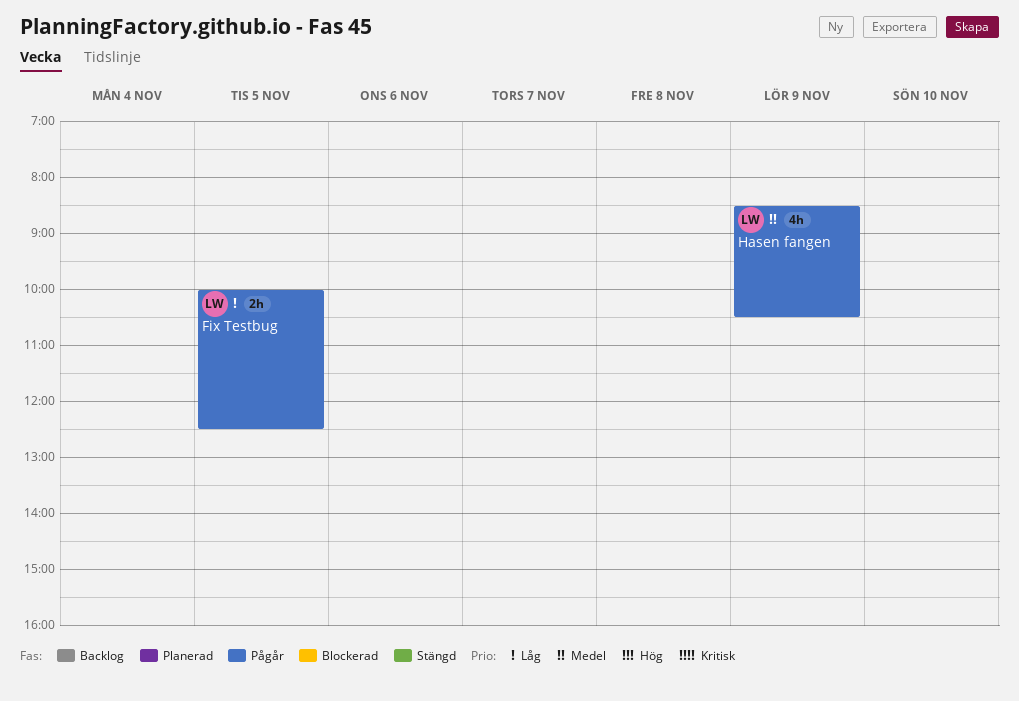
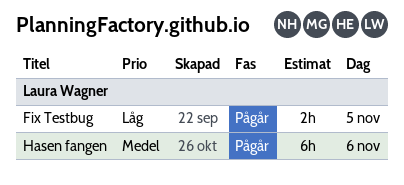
Hasen fangen, estimate: 4h -> 6h
Hasen fangen, day: Nov 9 -> Nov 6

